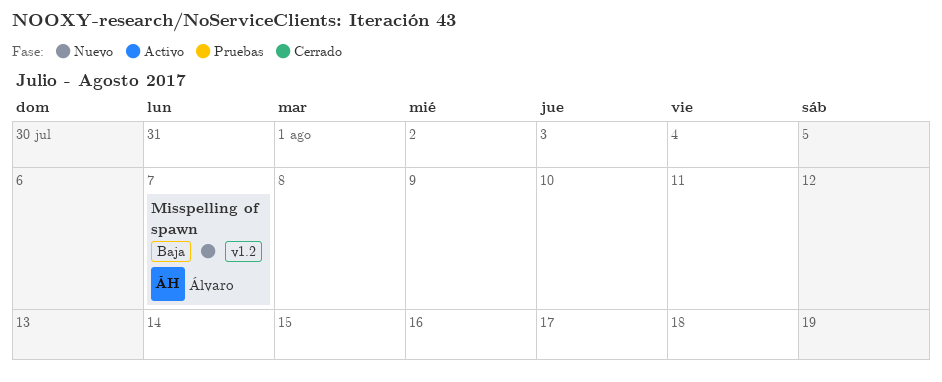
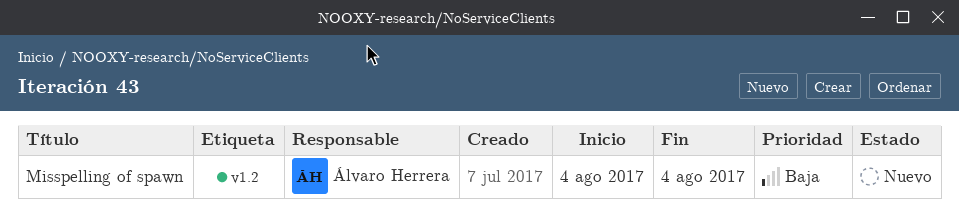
Misspelling of spawn, due: Aug 7 -> Aug 4

